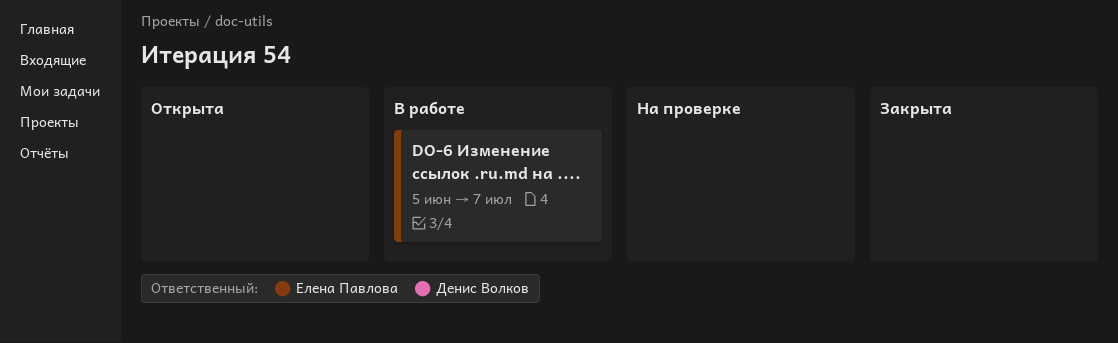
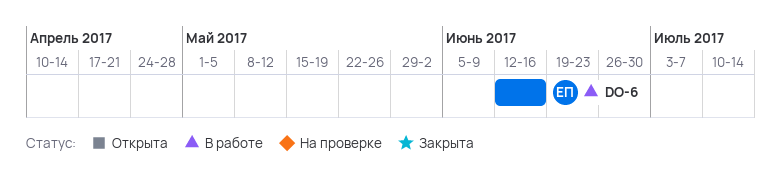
DO-6, start: Jun 5 -> Jun 12
DO-6, due: Jul 7 -> Jun 16

